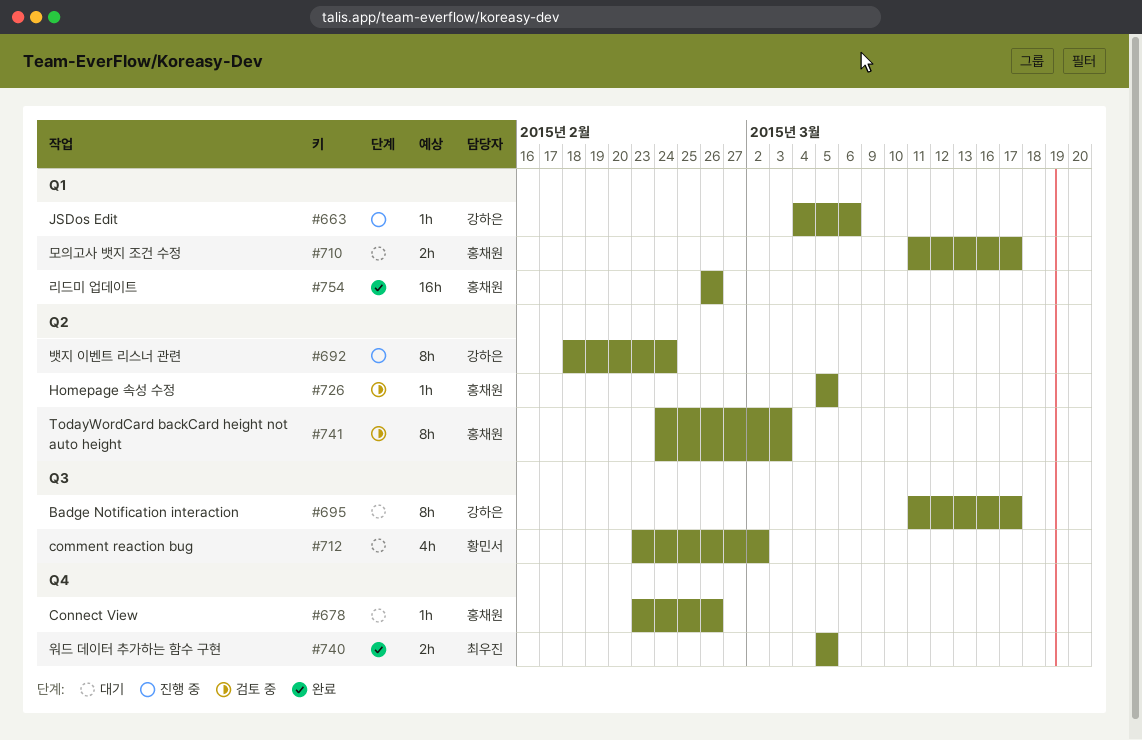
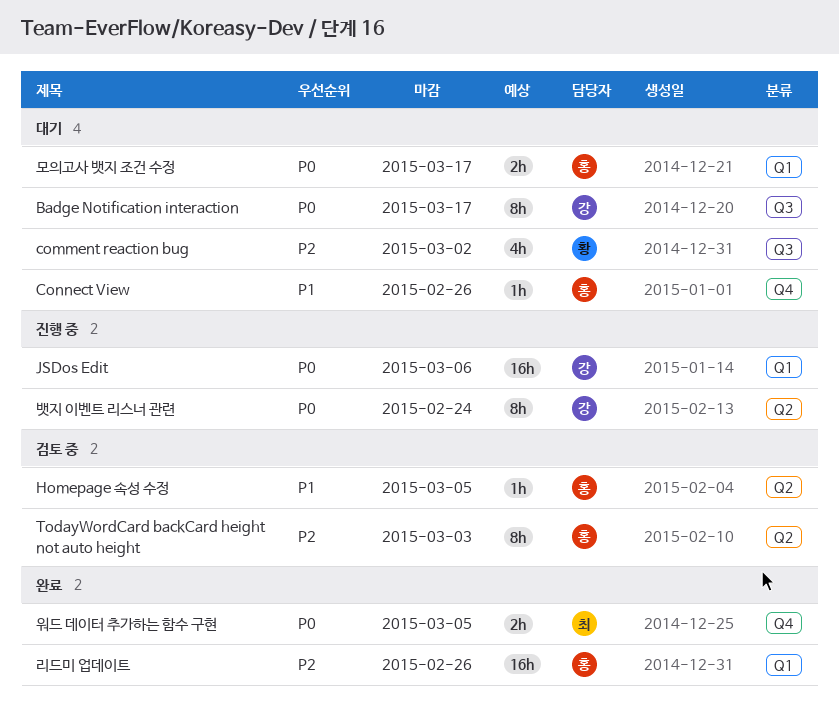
JSDos Edit, estimate: 1h -> 16h

